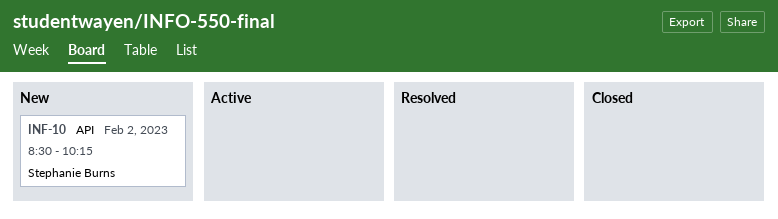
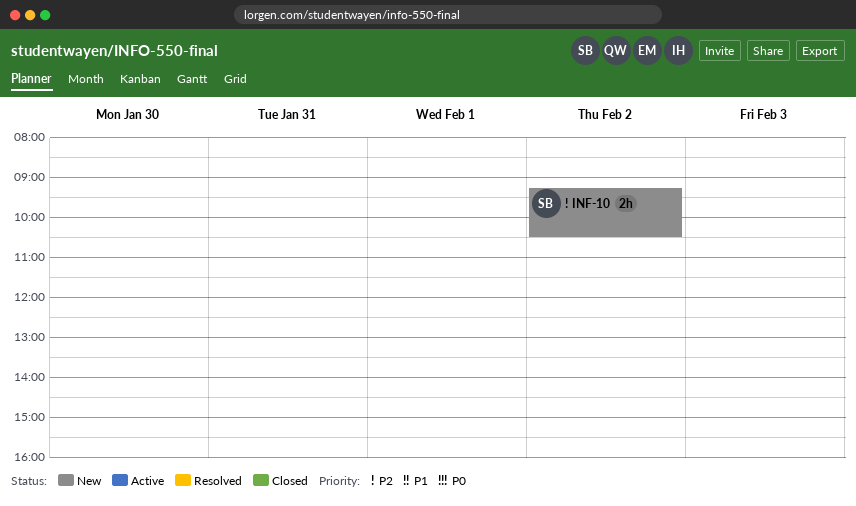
INF-10, begins: 08:30 -> 09:15
INF-10, ends: 10:15 -> 10:30

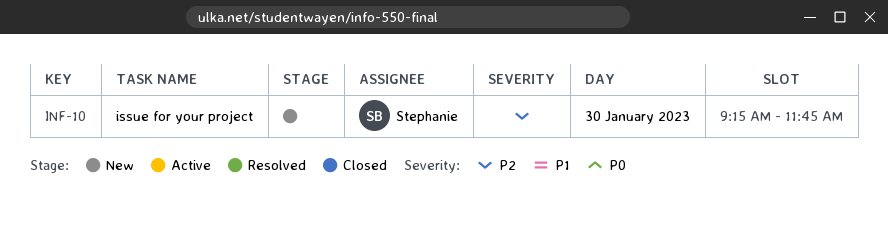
INF-10, day: Feb 2 -> Jan 30
INF-10, ends: 10:30 -> 11:45

